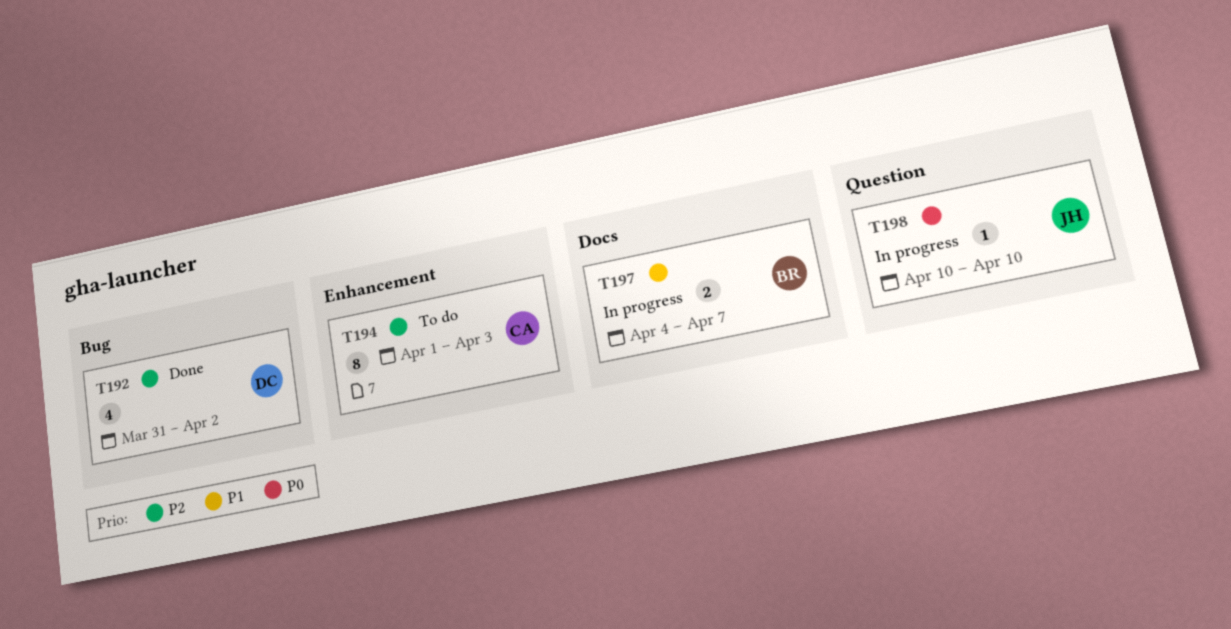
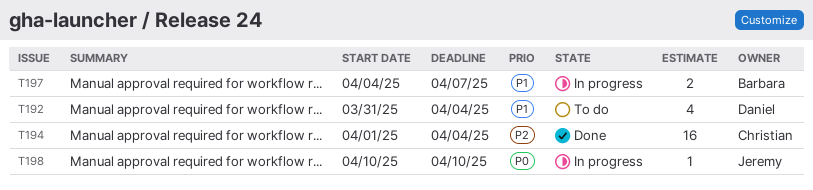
T192, status: Done -> To do
T192, priority: P2 -> P1
T192, due: Apr 2 -> Apr 4
T194, status: To do -> Done
T194, estimate: 8 -> 16
T194, due: Apr 3 -> Apr 4

